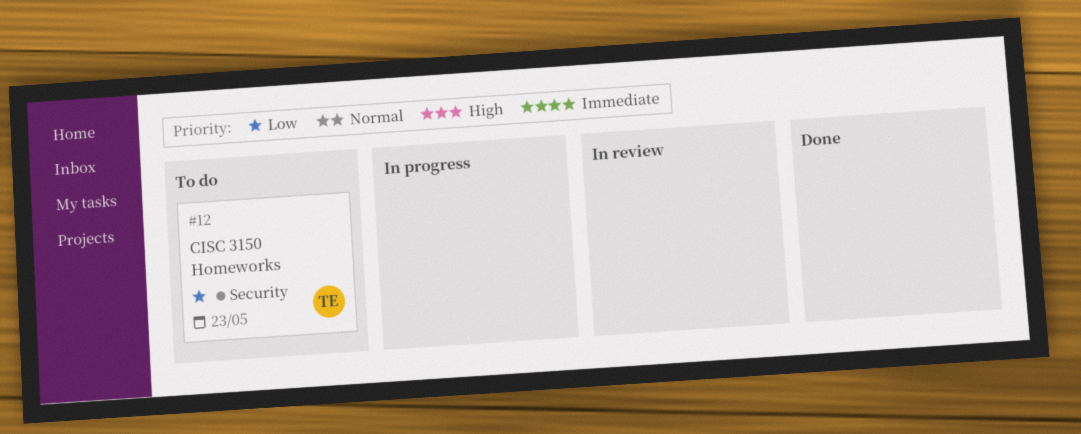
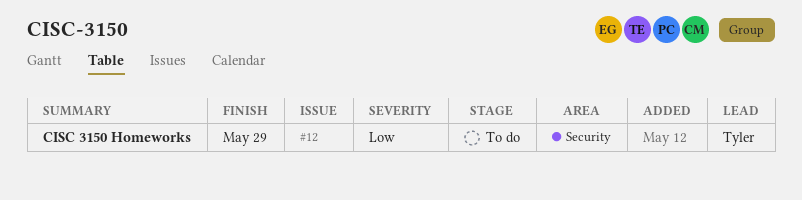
#12, due: May 23 -> May 29

